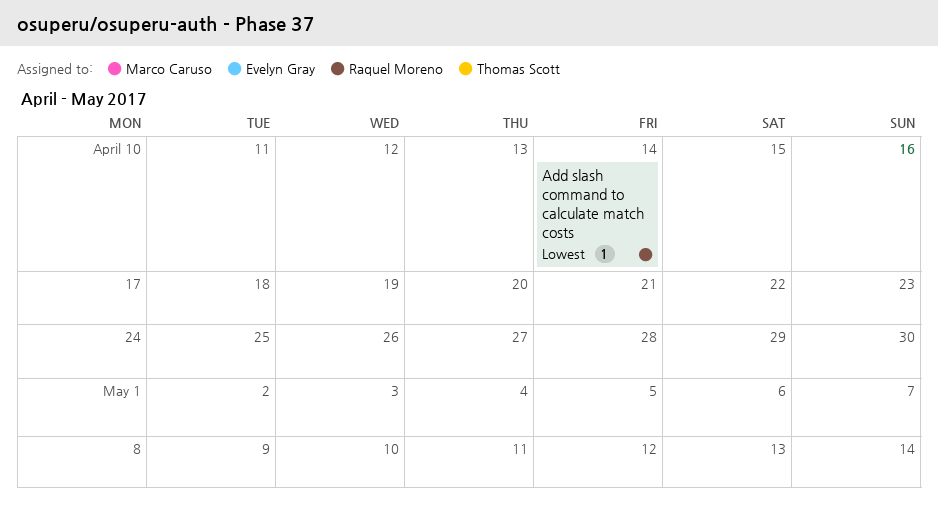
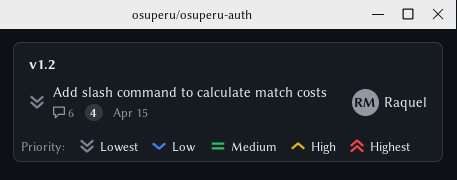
Add slash command to calculate match costs, estimate: 1 -> 4
Add slash command to calculate match costs, due: Apr 14 -> Apr 15

